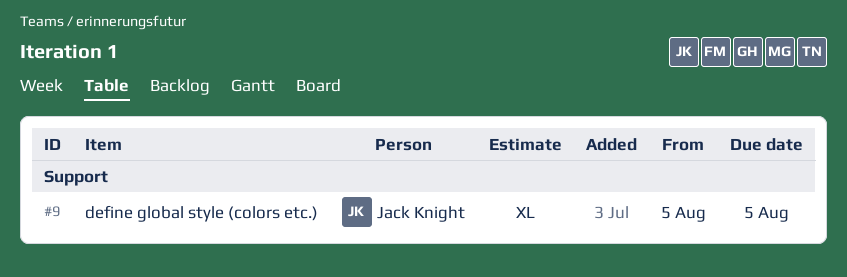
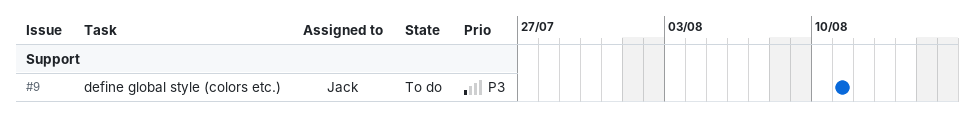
#9, start: Aug 5 -> Aug 11
#9, due: Aug 5 -> Aug 11

